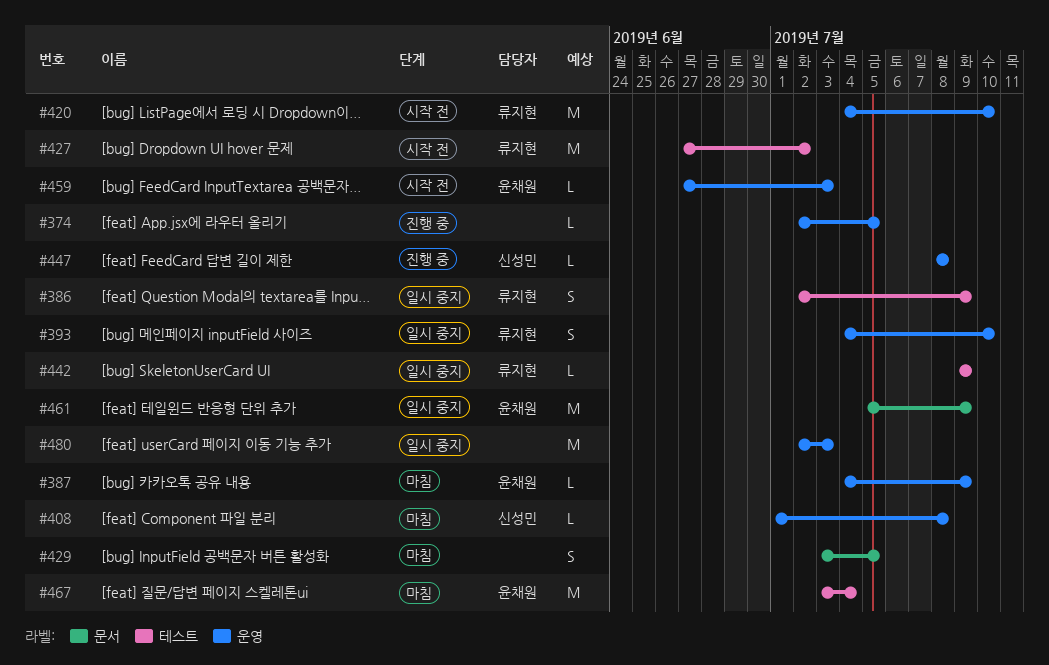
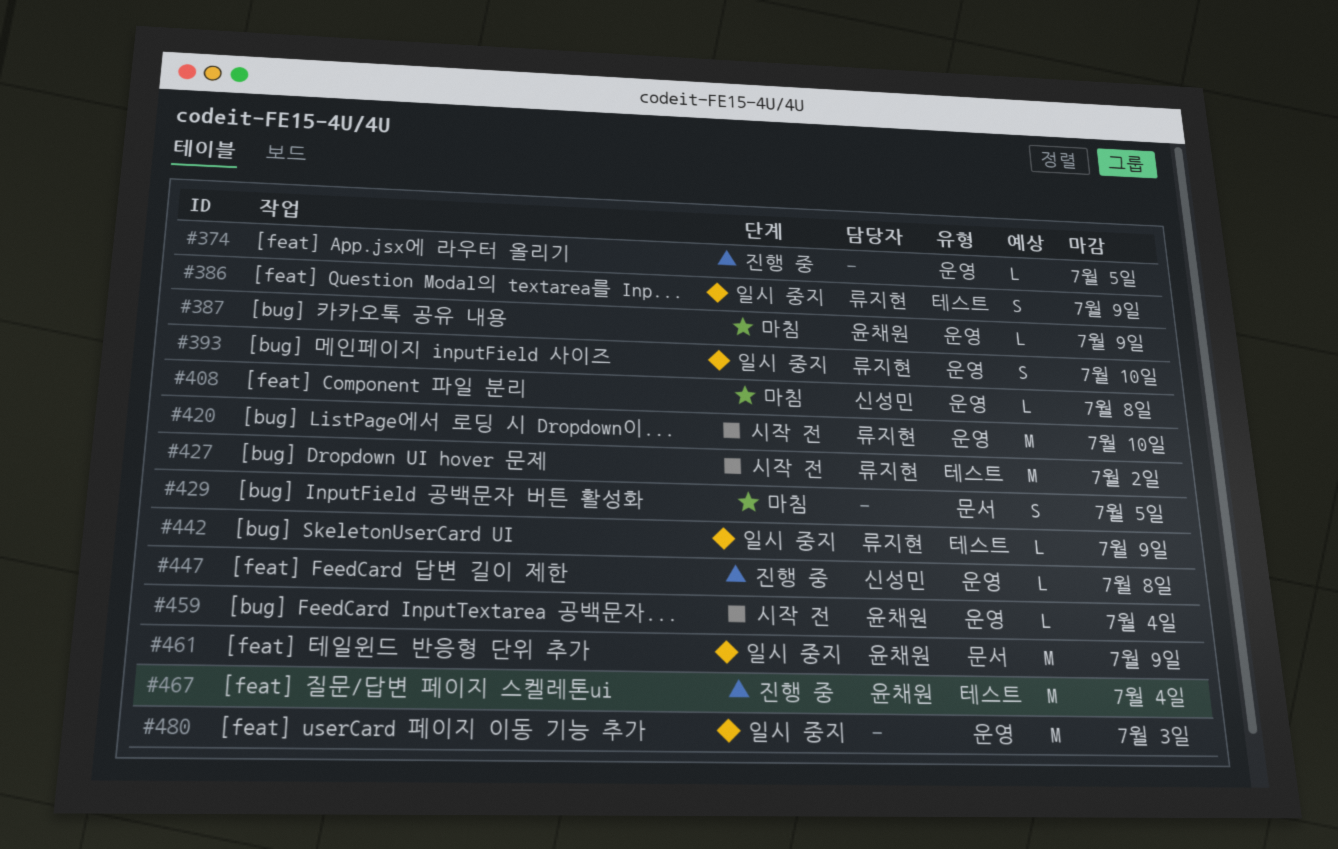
#459, due: Jul 3 -> Jul 4
#467, status: 마침 -> 진행 중

